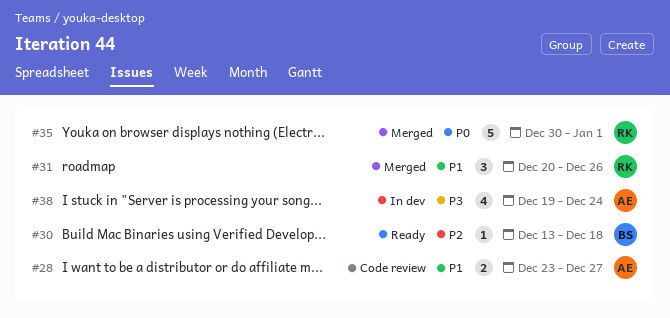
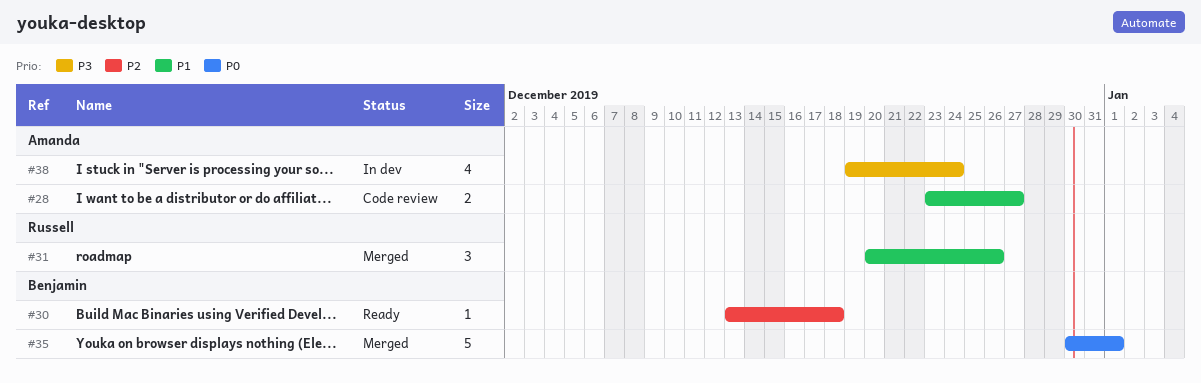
#35, owner: Russell -> Benjamin

